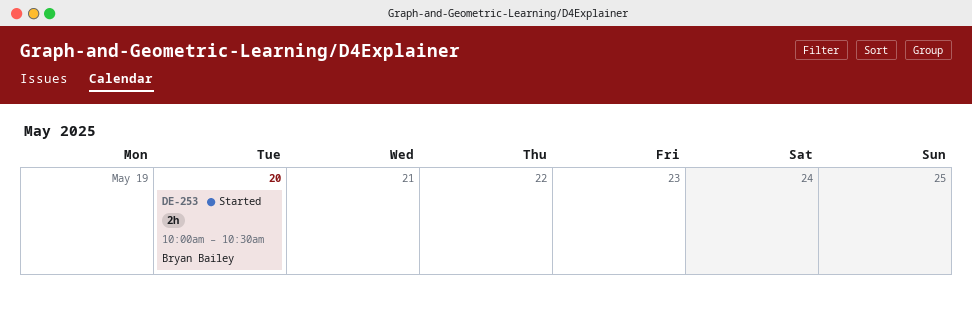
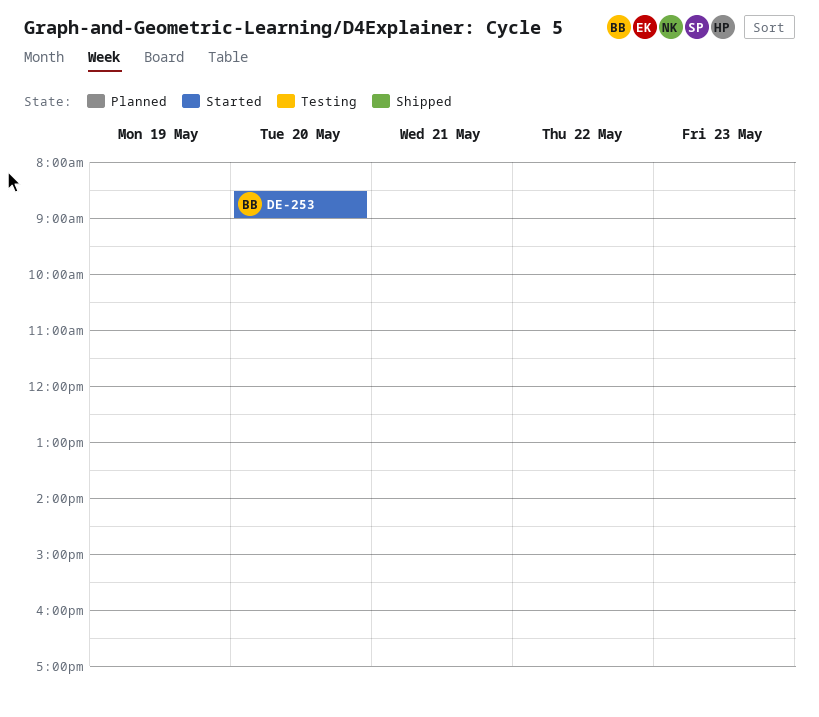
DE-253, begins: 10:00 -> 08:30
DE-253, ends: 10:30 -> 09:00

